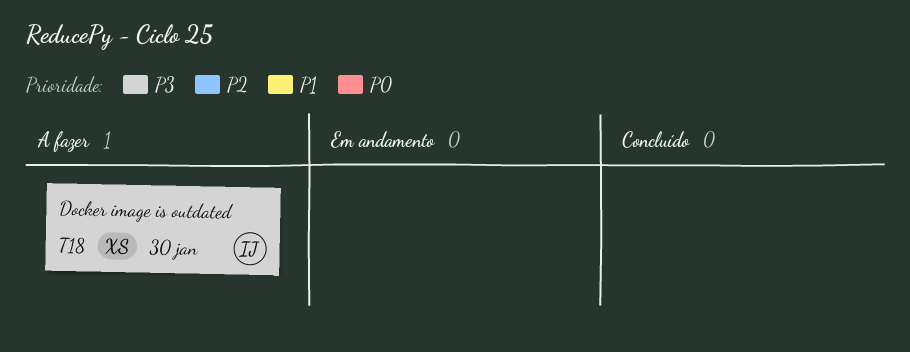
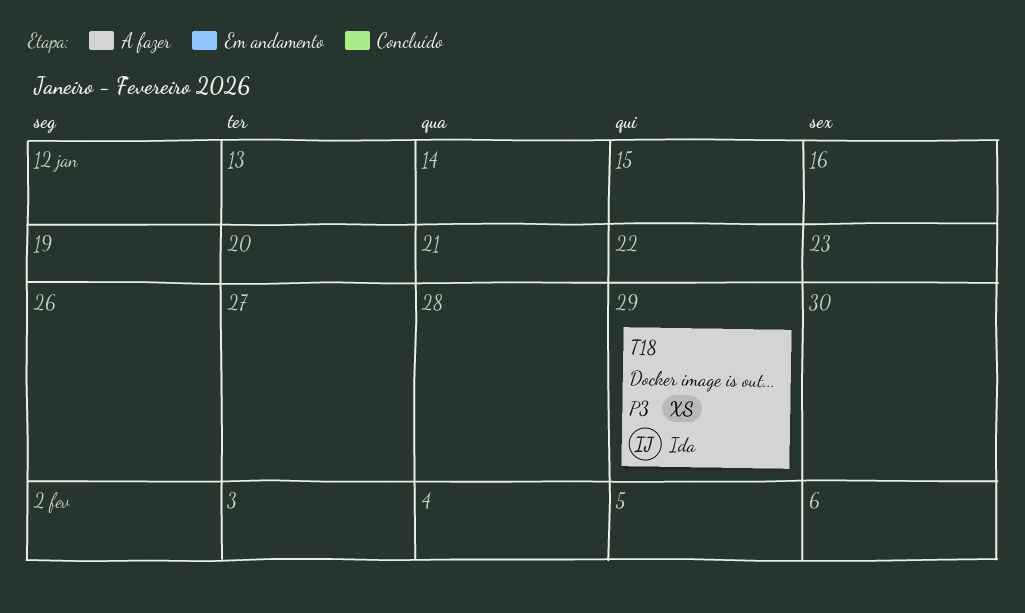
T18, due: Jan 30 -> Jan 29

